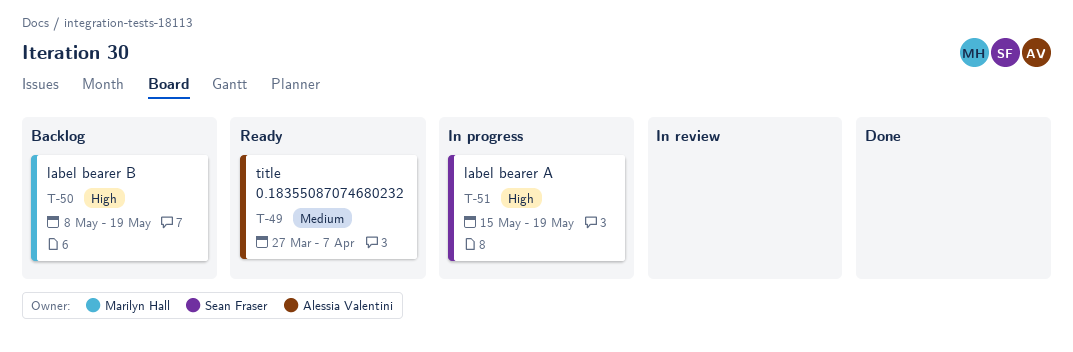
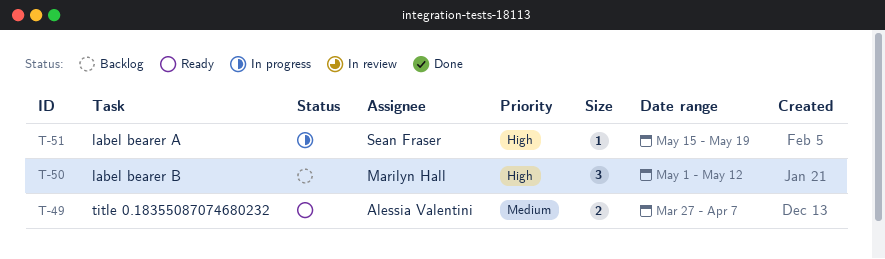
T-50, start: May 8 -> May 1
T-50, due: May 19 -> May 12

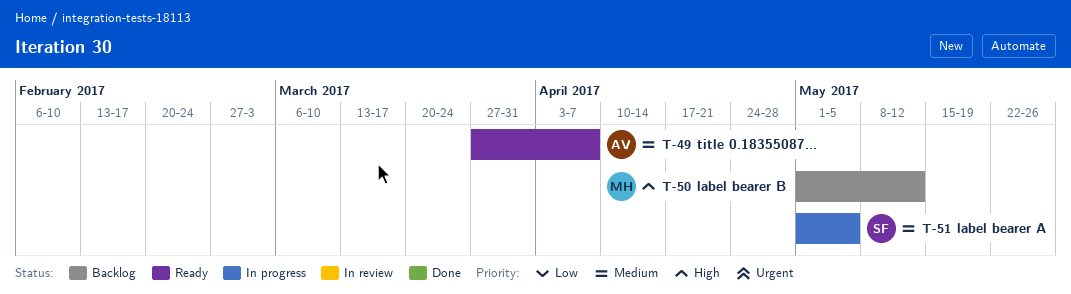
T-51, priority: High -> Medium
T-51, start: May 15 -> May 1
T-51, due: May 19 -> May 5

